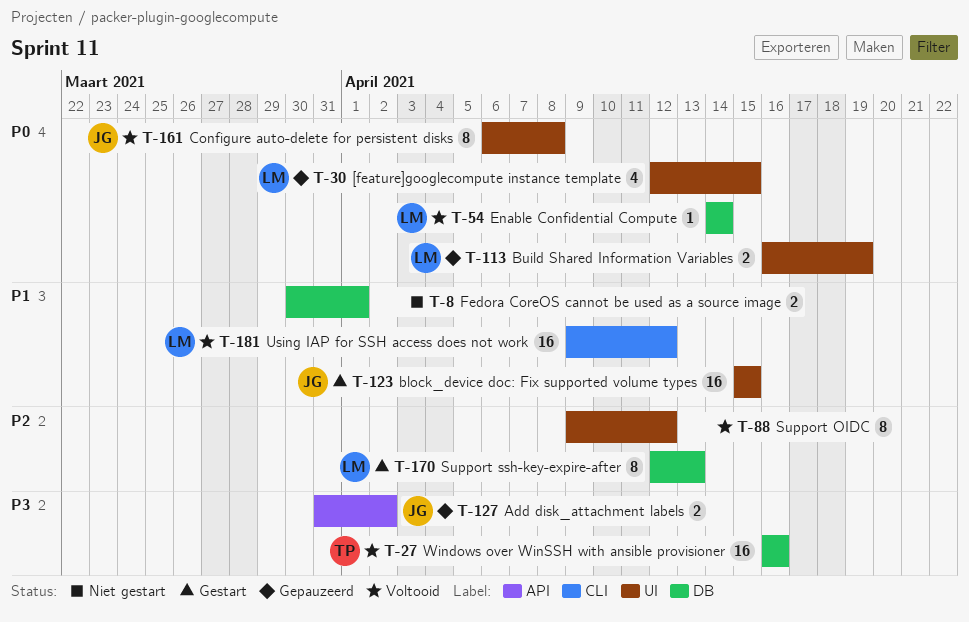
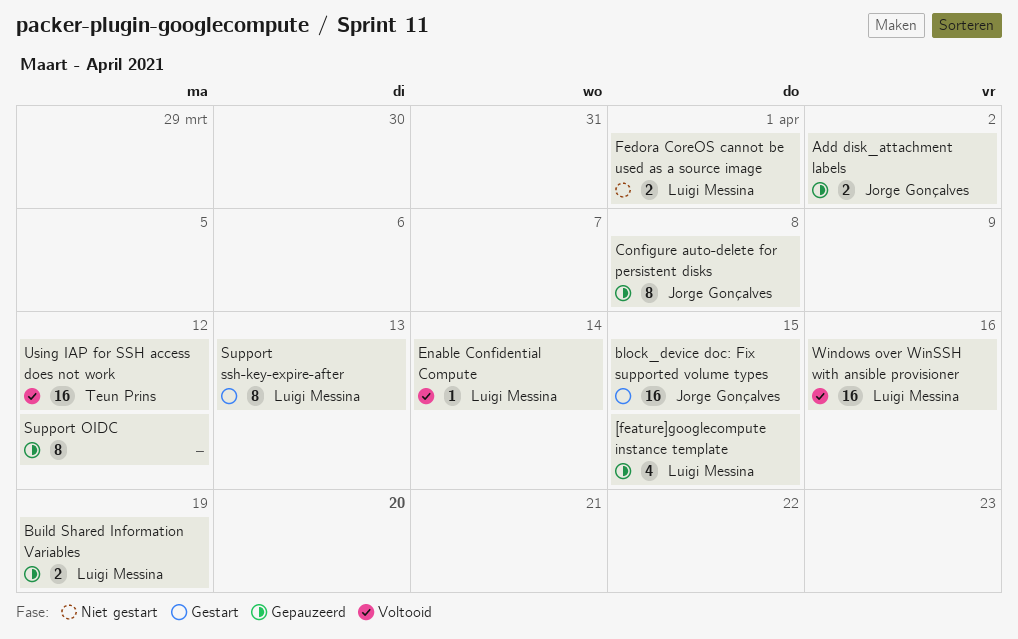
Configure auto-delete for persistent disks, status: Voltooid -> Gepauzeerd
Fedora CoreOS cannot be used as a source image, owner: none -> Luigi Messina
Support OIDC, status: Voltooid -> Gepauzeerd
Using IAP for SSH access does not work, owner: Luigi Messina -> Teun Prins
Windows over WinSSH with ansible provisioner, owner: Teun Prins -> Luigi Messina

